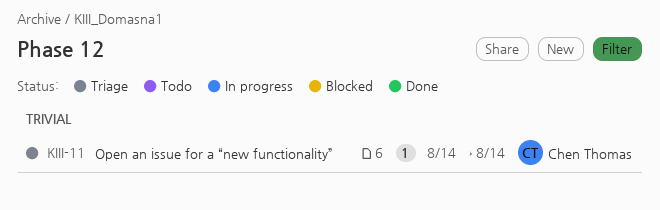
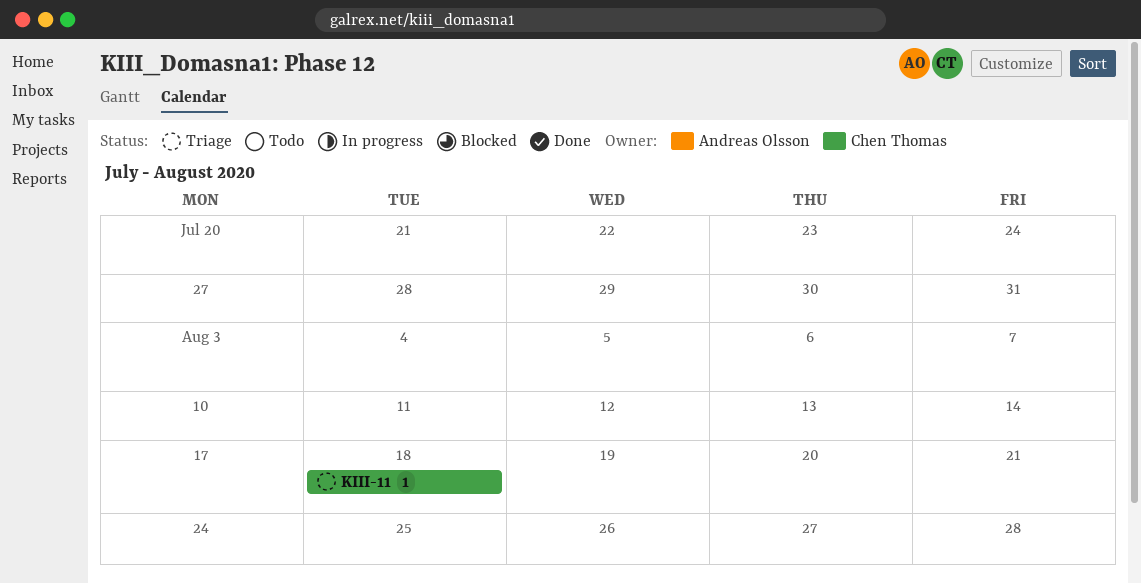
KIII-11, start: Aug 14 -> Aug 18
KIII-11, due: Aug 14 -> Aug 18

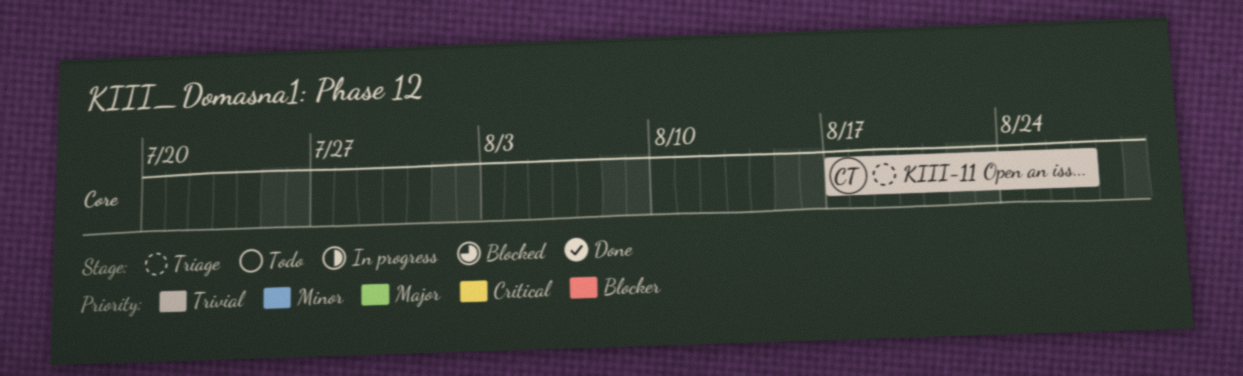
KIII-11, start: Aug 18 -> Aug 17
KIII-11, due: Aug 18 -> Aug 27

